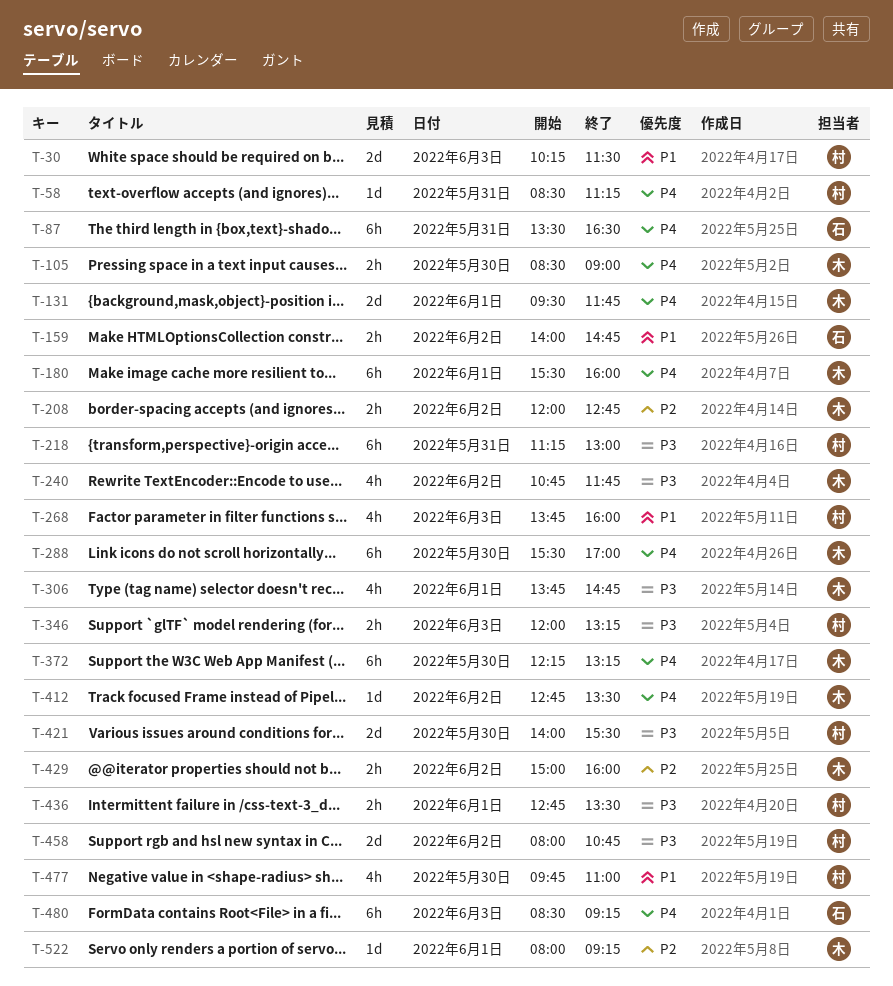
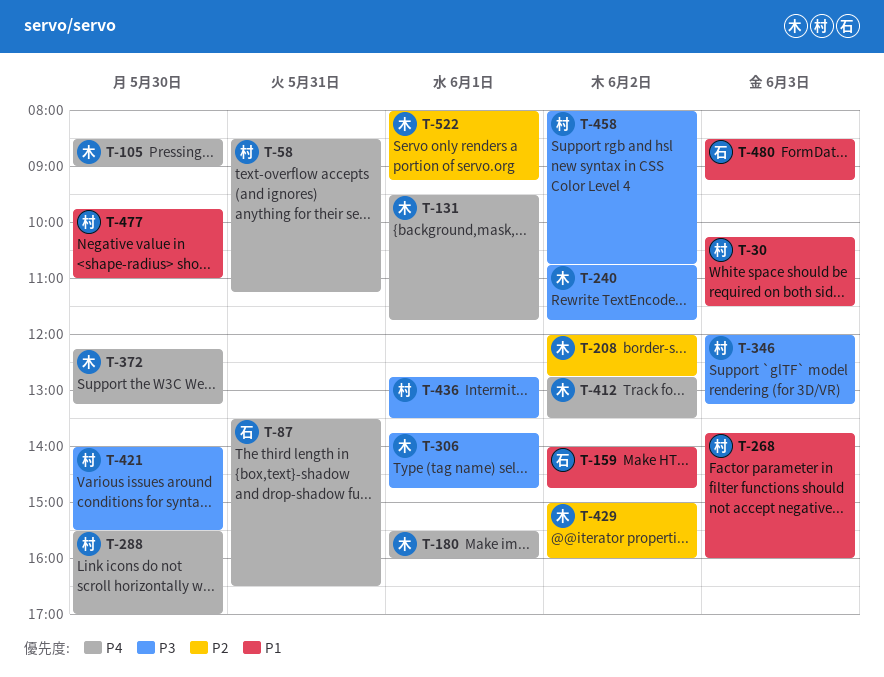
T-218: present -> none
T-288, owner: 木 -> 村
T-480, priority: P4 -> P1

